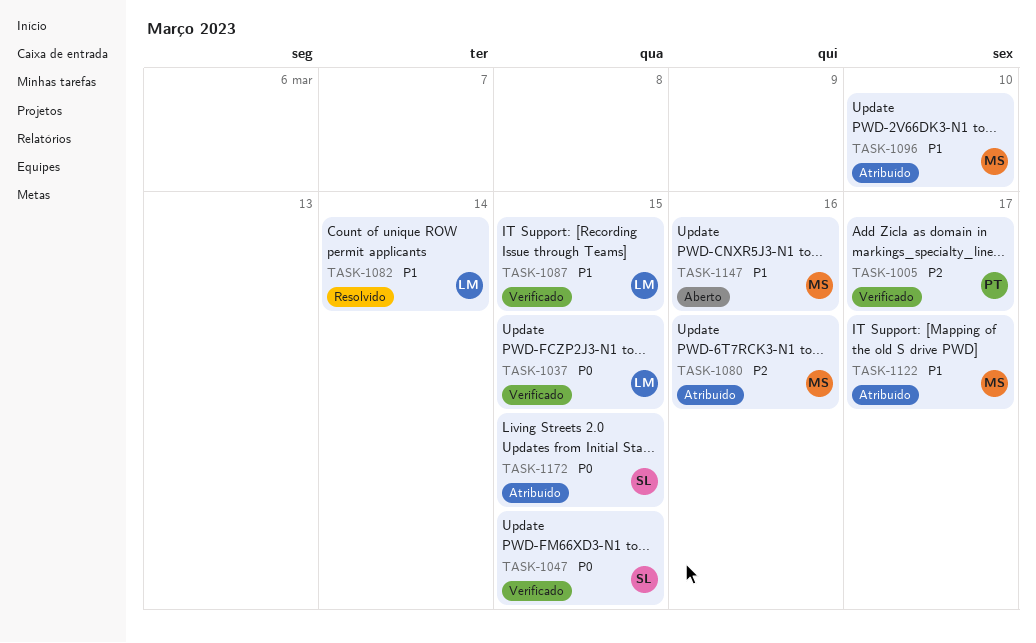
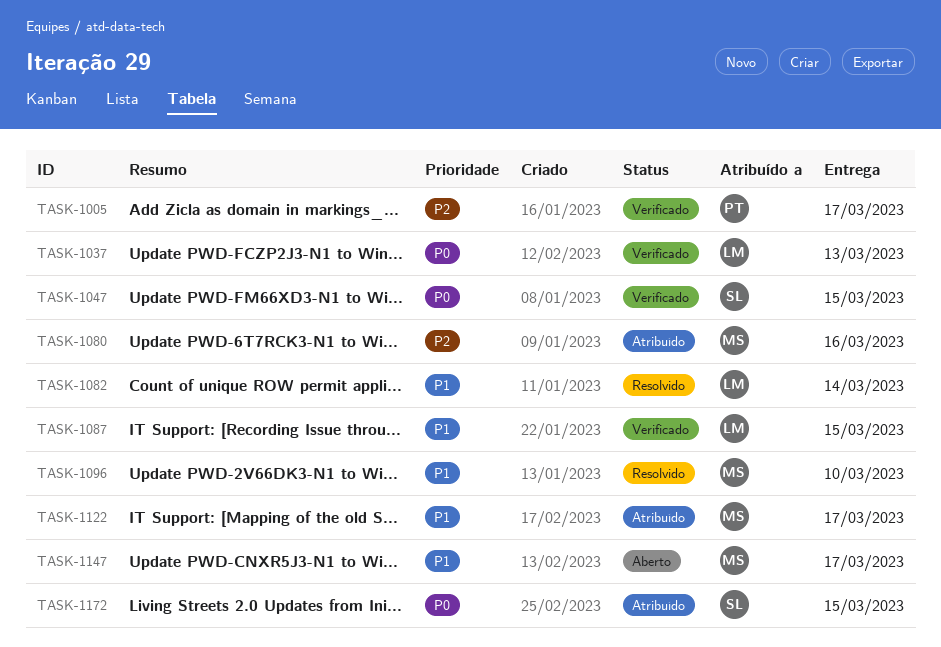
TASK-1037, due: Mar 15 -> Mar 13
TASK-1096, status: Atribuído -> Resolvido
TASK-1147, due: Mar 16 -> Mar 17

